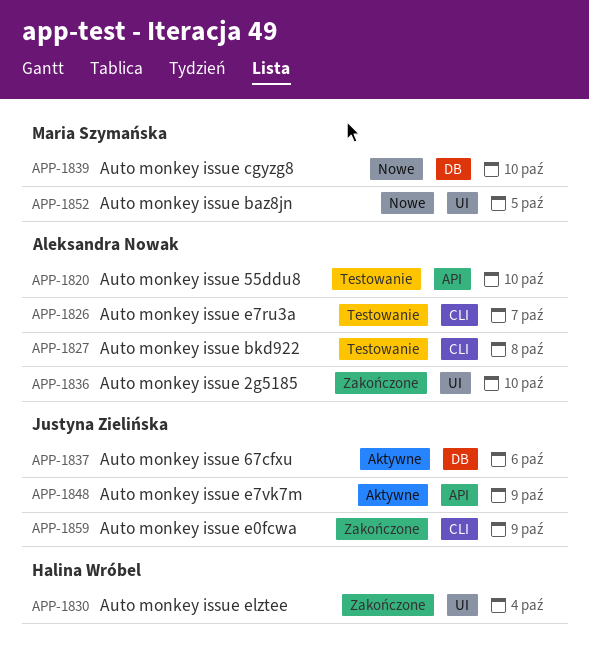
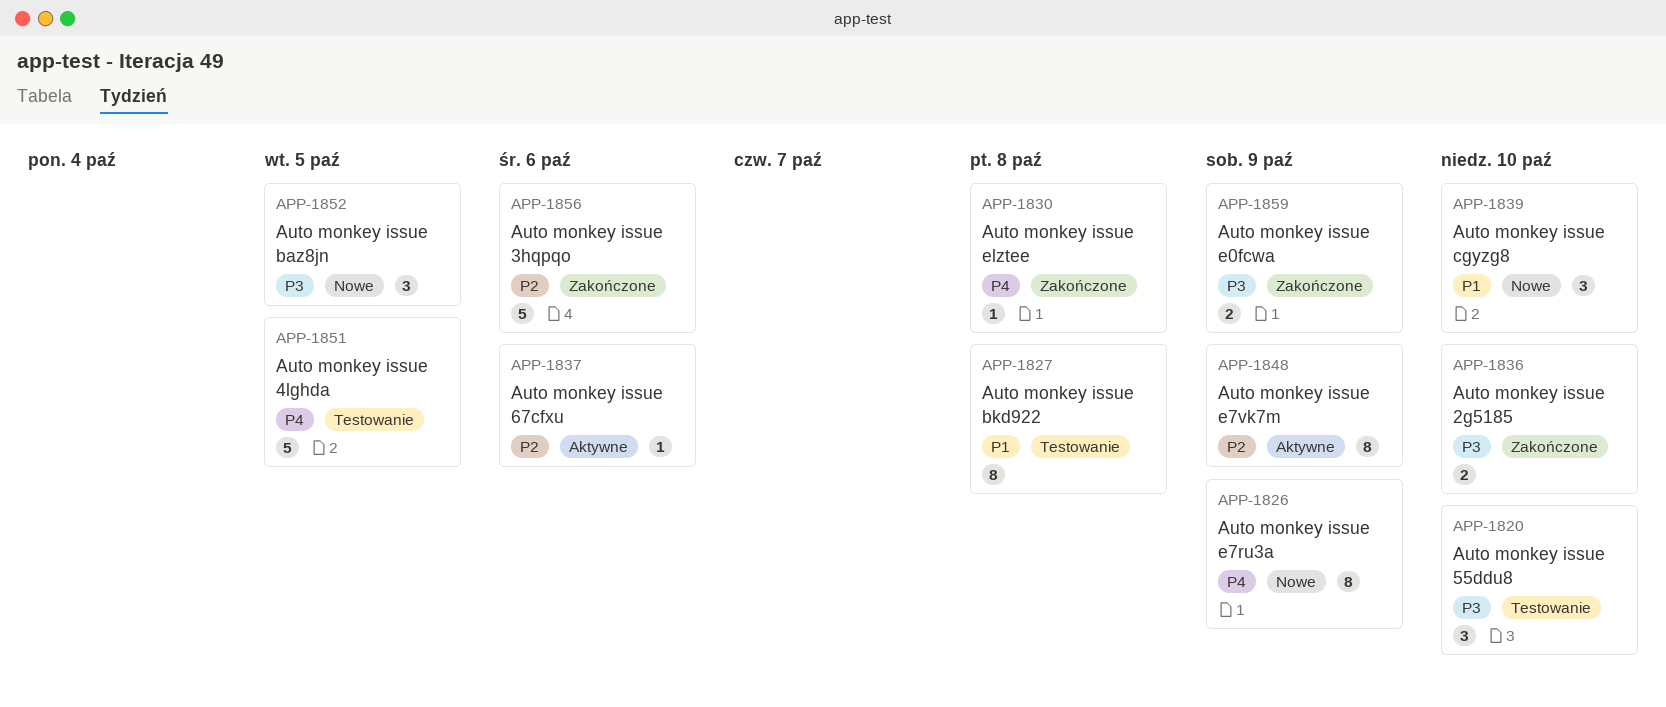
APP-1826, status: Testowanie -> Nowe
APP-1826, due: Oct 7 -> Oct 9
APP-1830, due: Oct 4 -> Oct 8
APP-1851: none -> present
APP-1856: none -> present

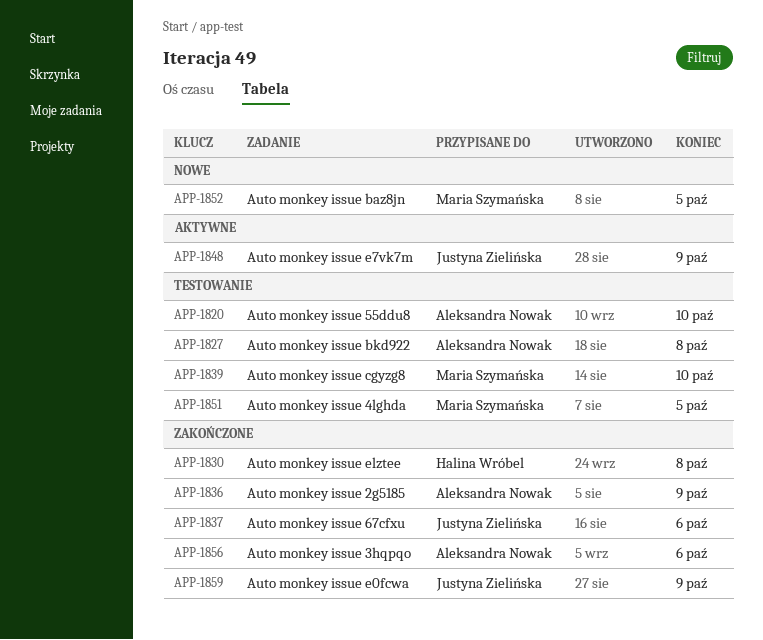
APP-1826: present -> none
APP-1836, due: Oct 10 -> Oct 9
APP-1837, status: Aktywne -> Zakończone
APP-1839, status: Nowe -> Testowanie

